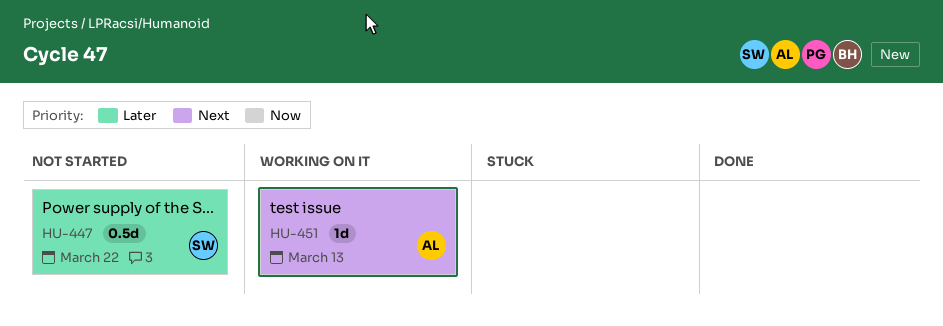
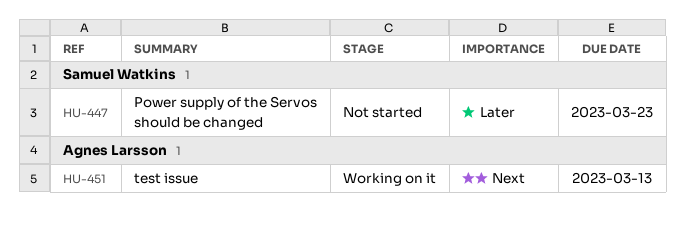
HU-447, due: Mar 22 -> Mar 23

